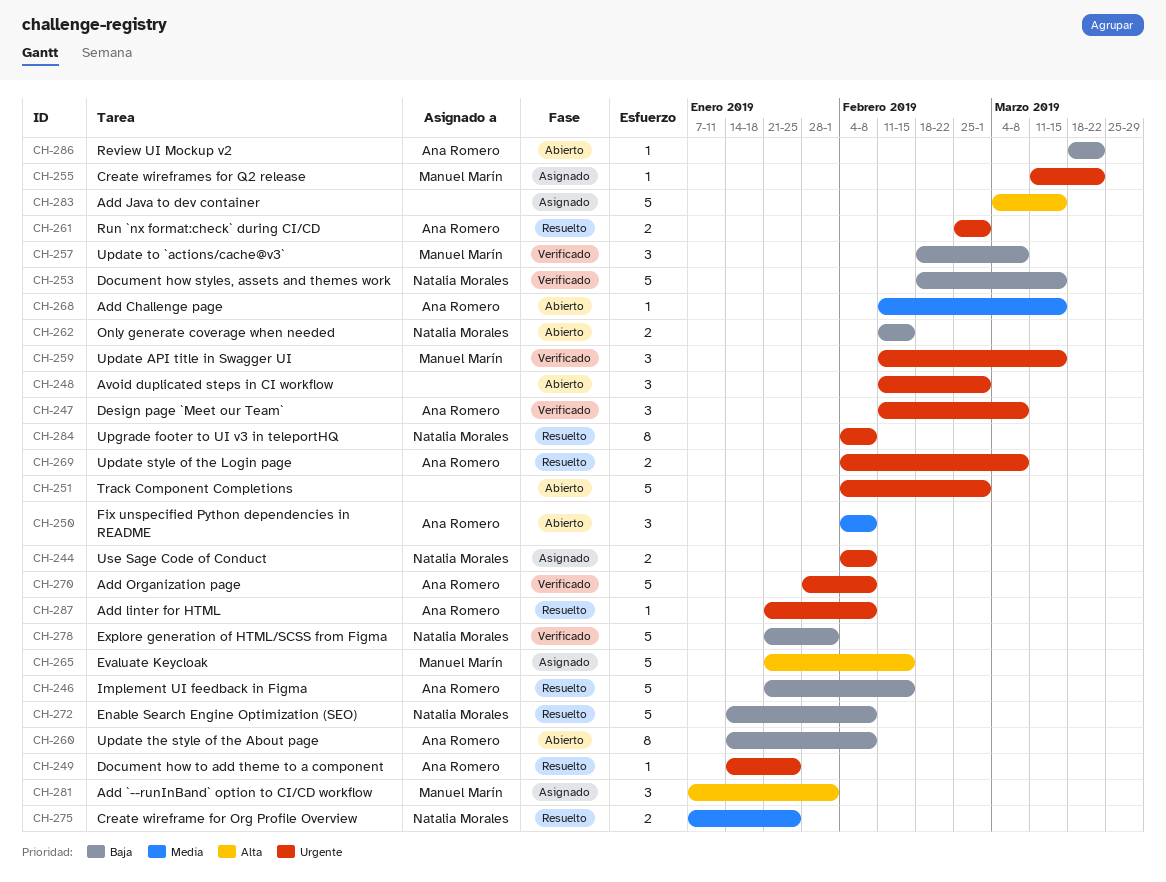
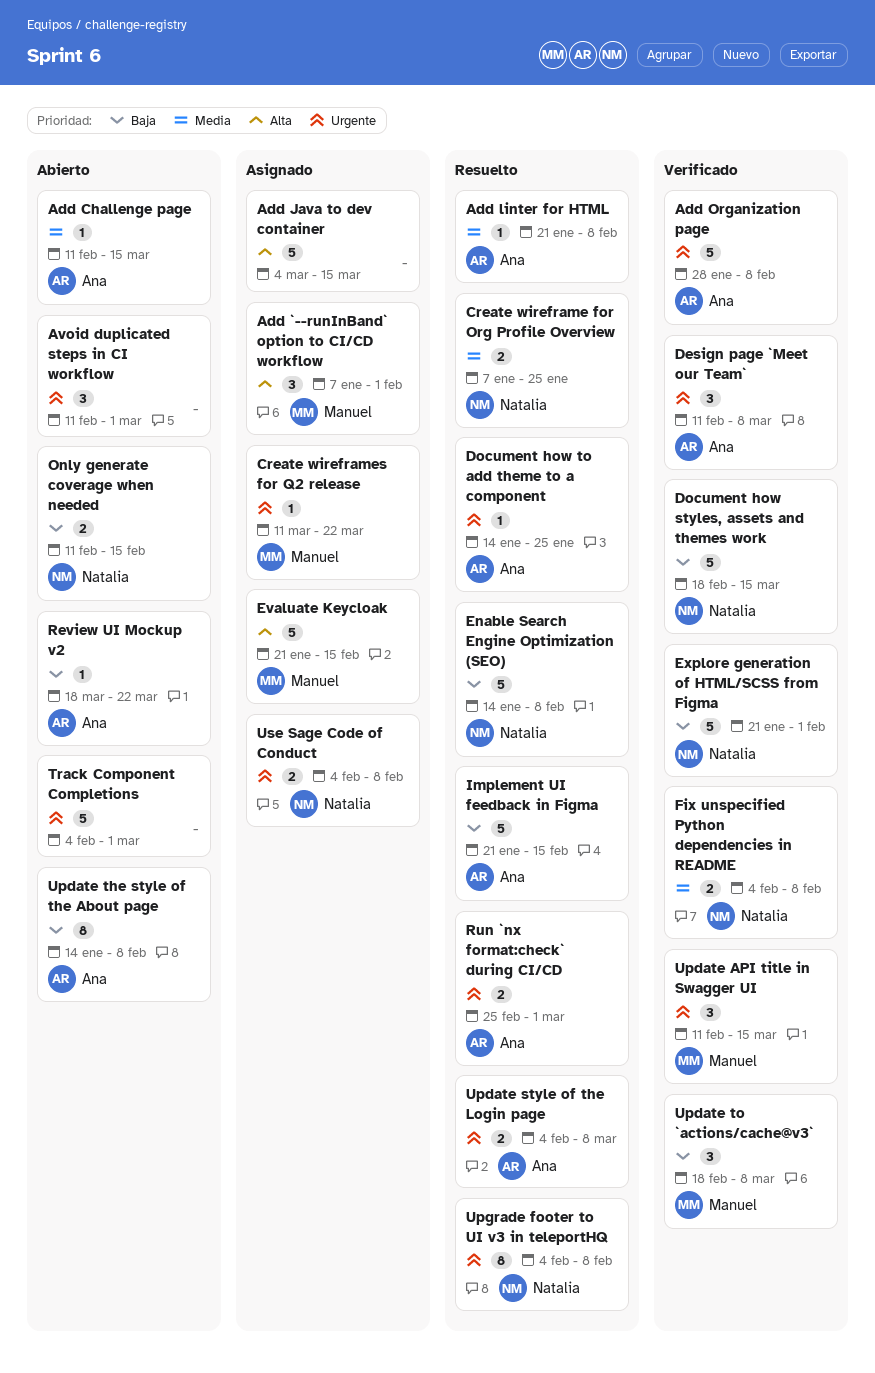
Add linter for HTML, priority: Urgente -> Media
Fix unspecified Python dependencies in README, status: Abierto -> Verificado
Fix unspecified Python dependencies in README, owner: Ana Romero -> Natalia Morales
Fix unspecified Python dependencies in README, estimate: 3 -> 2

